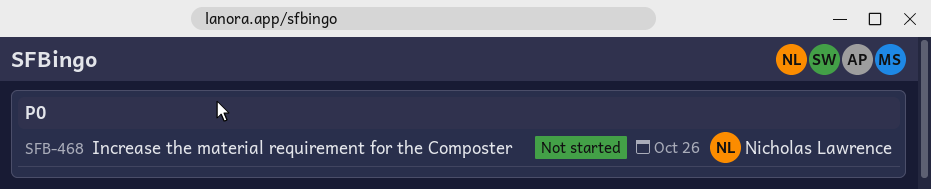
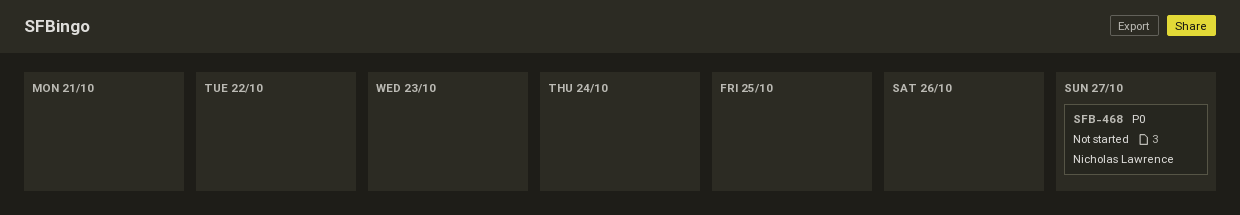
SFB-468, due: Oct 26 -> Oct 27

